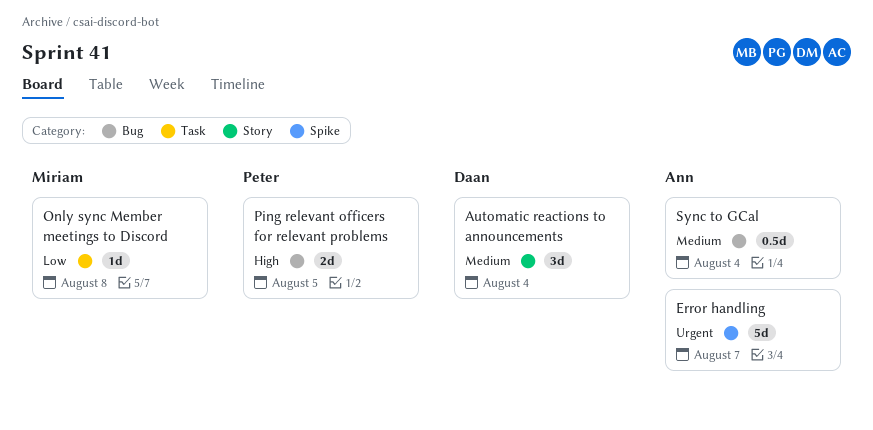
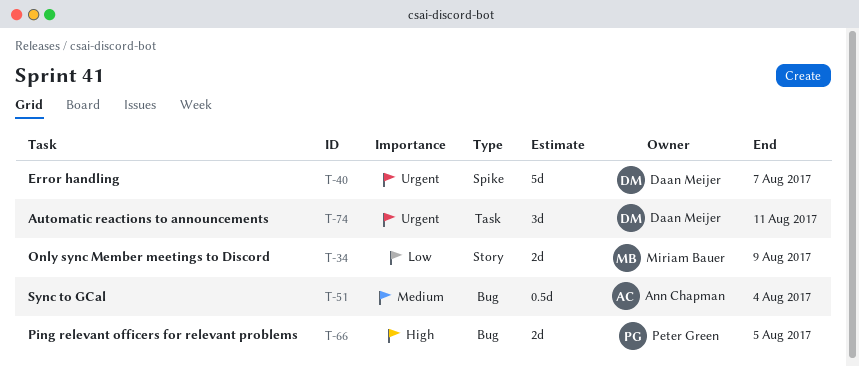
Automatic reactions to announcements, priority: Medium -> Urgent
Automatic reactions to announcements, label: Story -> Task
Automatic reactions to announcements, due: Aug 4 -> Aug 11
Error handling, owner: Ann Chapman -> Daan Meijer
Only sync Member meetings to Discord, label: Task -> Story
Only sync Member meetings to Discord, estimate: 1d -> 2d
Only sync Member meetings to Discord, due: Aug 8 -> Aug 9

